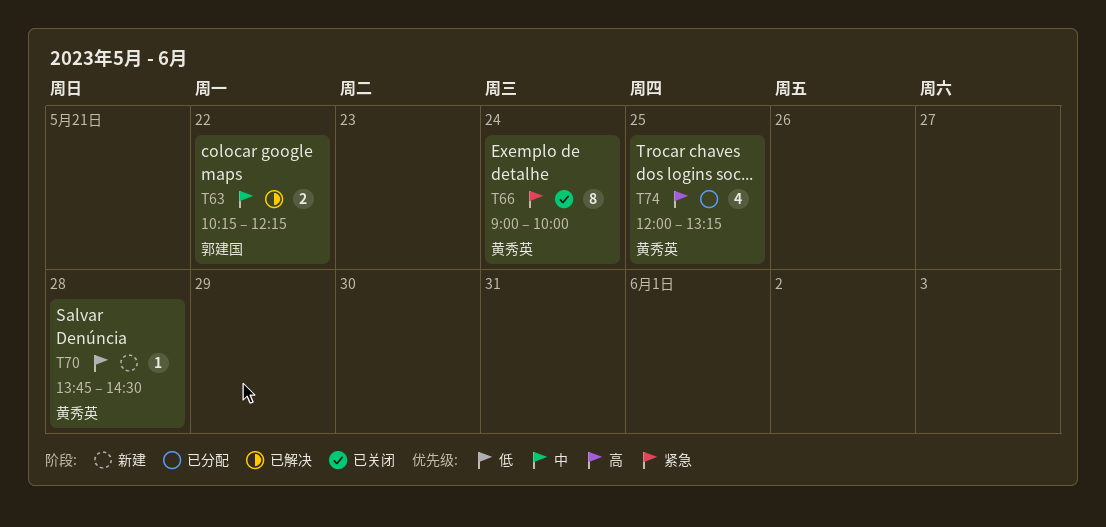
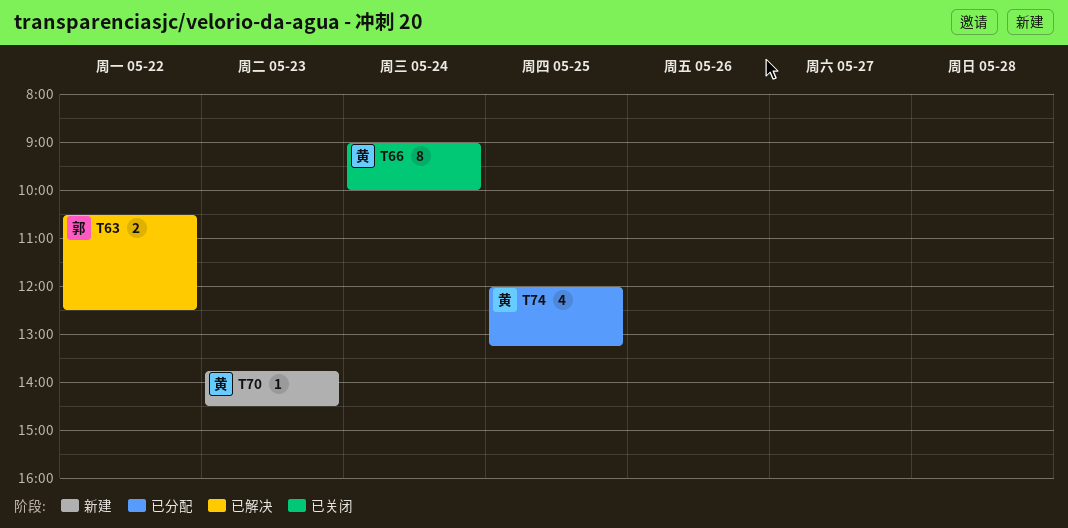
T63, begins: 10:15 -> 10:30
T63, ends: 12:15 -> 12:30
T70, day: May 28 -> May 23

